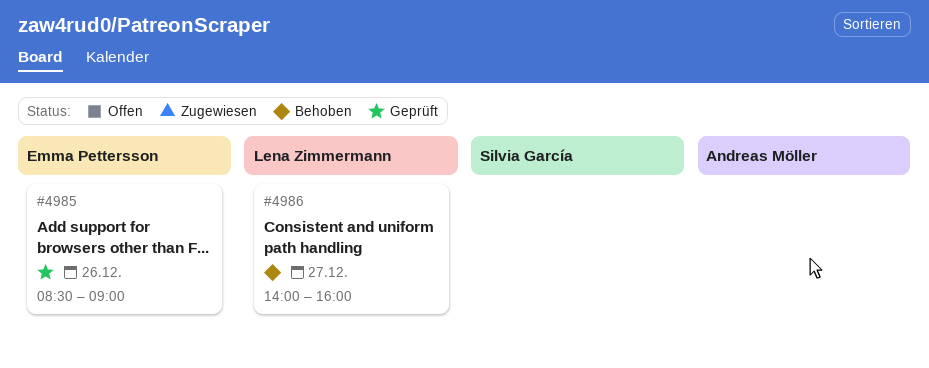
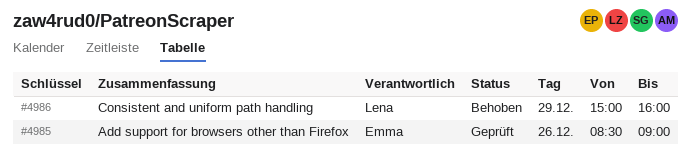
#4986, day: Dec 27 -> Dec 29
#4986, begins: 14:00 -> 15:00

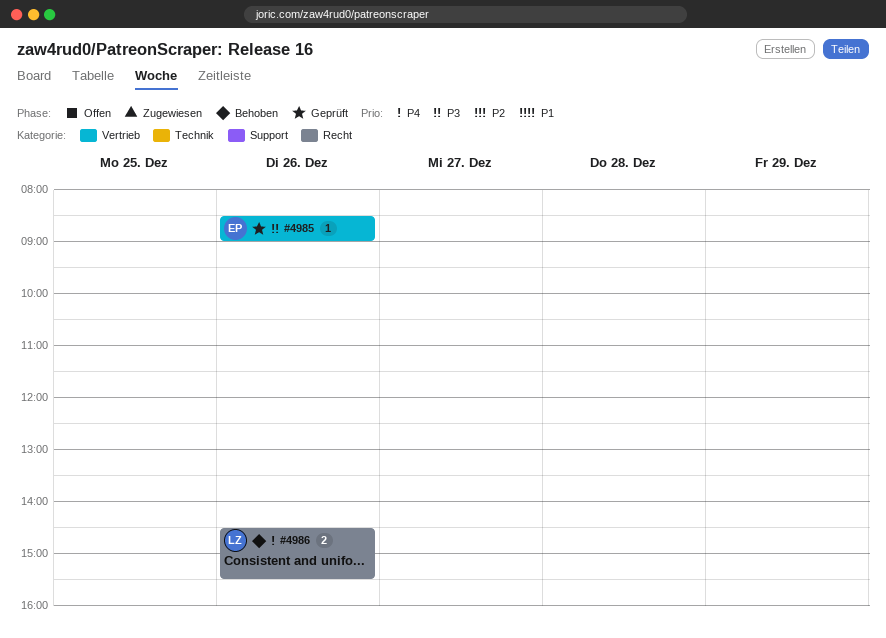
#4986, day: Dec 29 -> Dec 26
#4986, begins: 15:00 -> 14:30
#4986, ends: 16:00 -> 15:30

